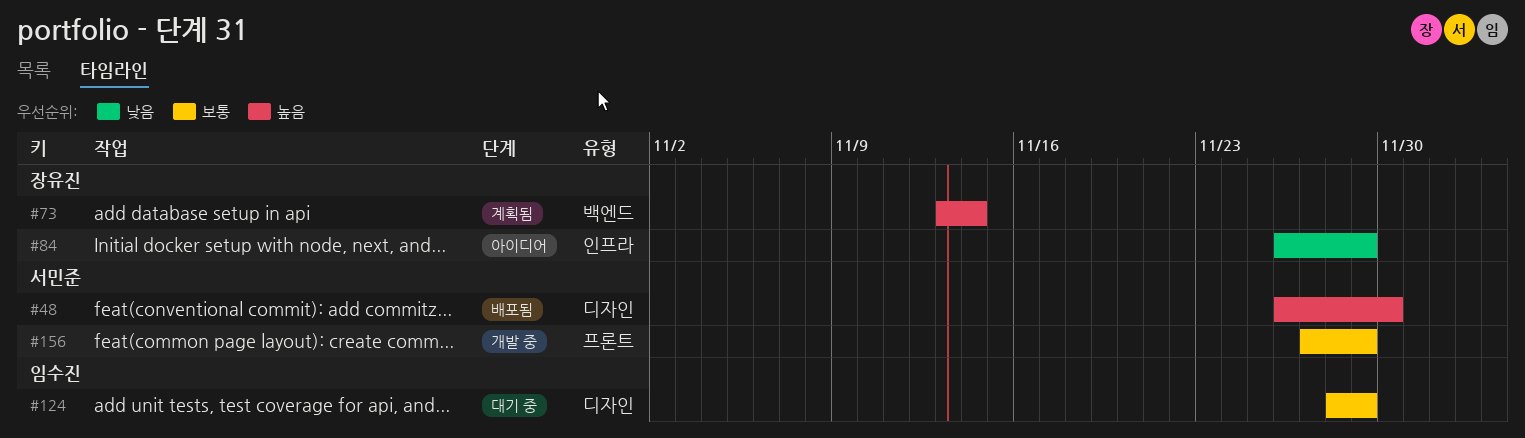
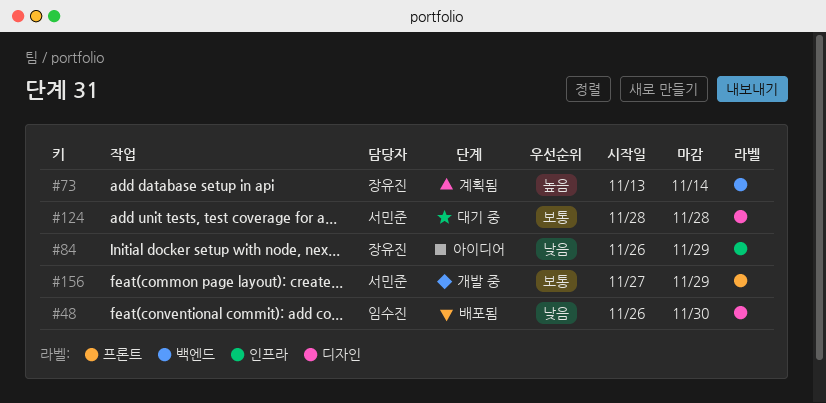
#48, owner: 서민준 -> 임수진
#48, priority: 높음 -> 낮음
#124, owner: 임수진 -> 서민준
#124, due: Nov 29 -> Nov 28

